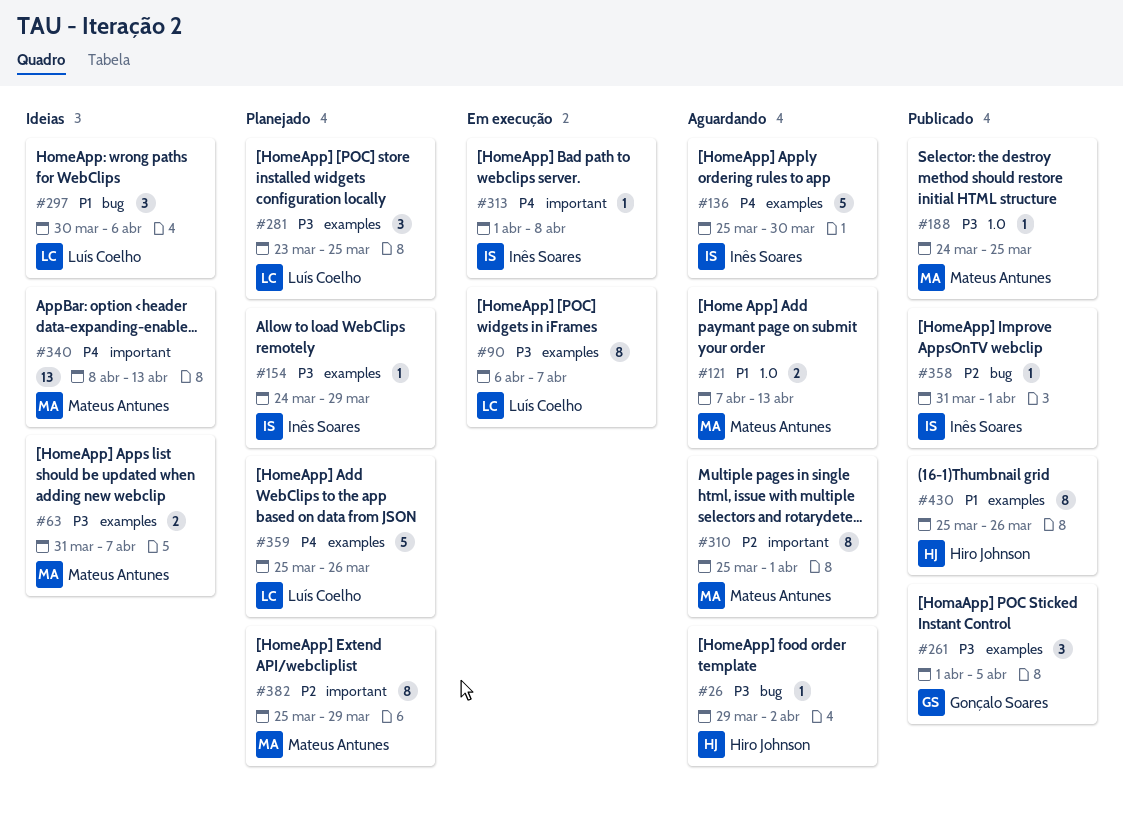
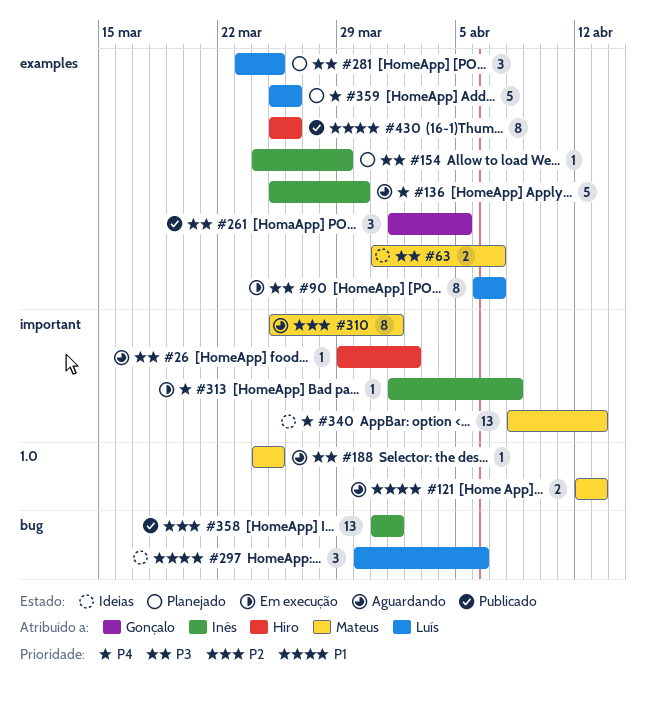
#26, label: bug -> important
#121, start: Apr 7 -> Apr 12
#188, status: Publicado -> Aguardando
#358, estimate: 1 -> 13
#382: present -> none

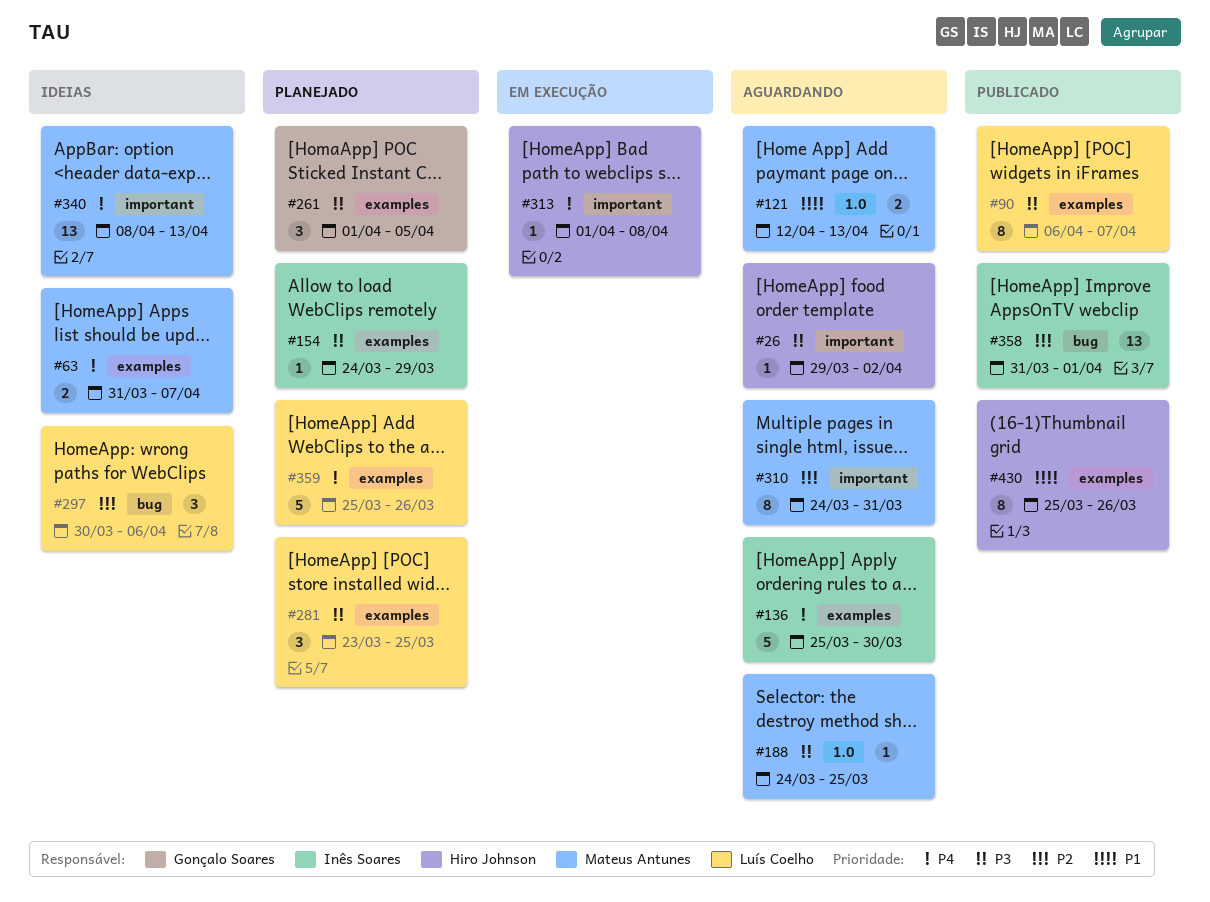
#63, priority: P3 -> P4
#90, status: Em execução -> Publicado
#261, status: Publicado -> Planejado
#297, priority: P1 -> P2
#310, start: Mar 25 -> Mar 24
#310, due: Apr 1 -> Mar 31
#313, owner: Inês Soares -> Hiro Johnson

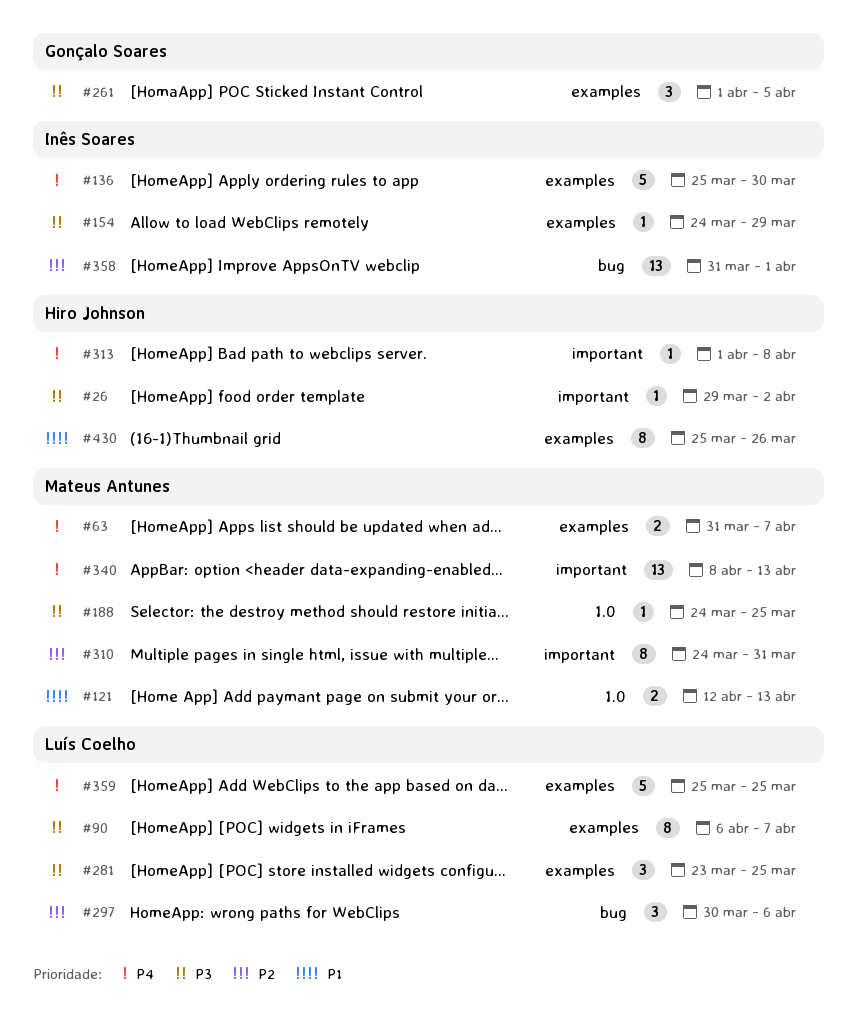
#359, due: Mar 26 -> Mar 25

